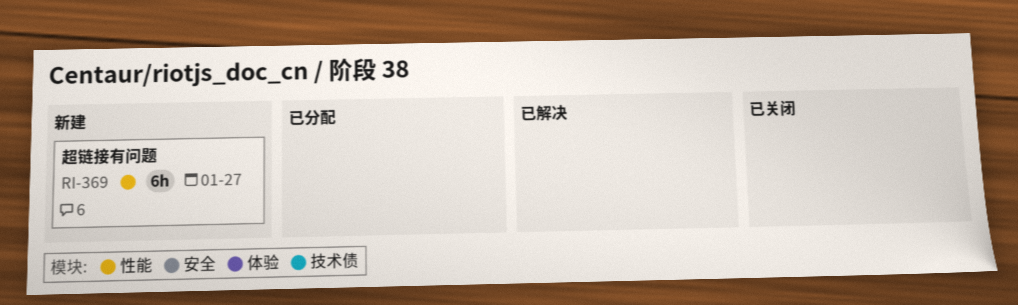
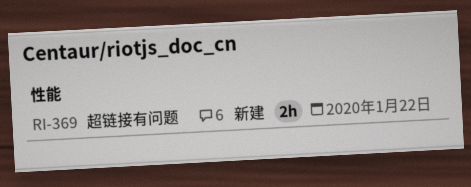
RI-369, estimate: 6h -> 2h
RI-369, due: Jan 27 -> Jan 22

